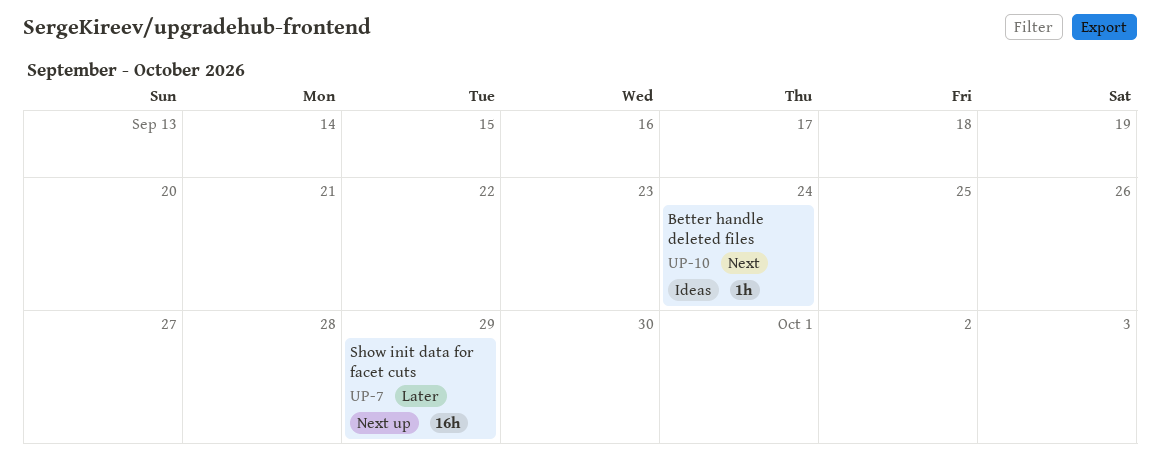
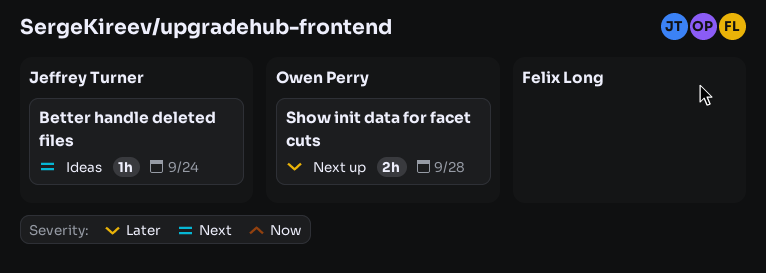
Show init data for facet cuts, estimate: 16h -> 2h
Show init data for facet cuts, due: Sep 29 -> Sep 28

